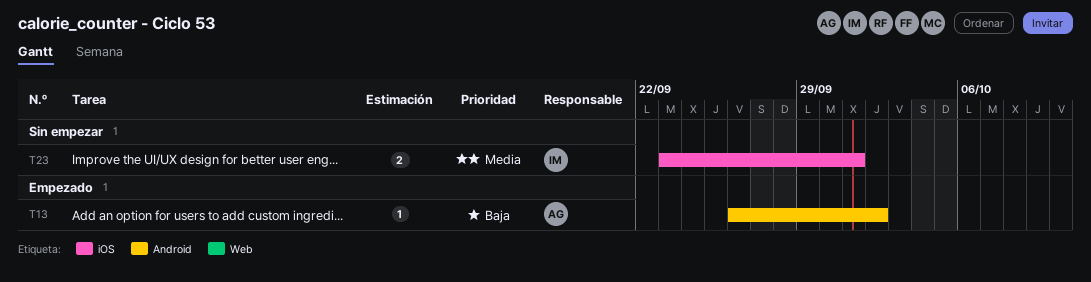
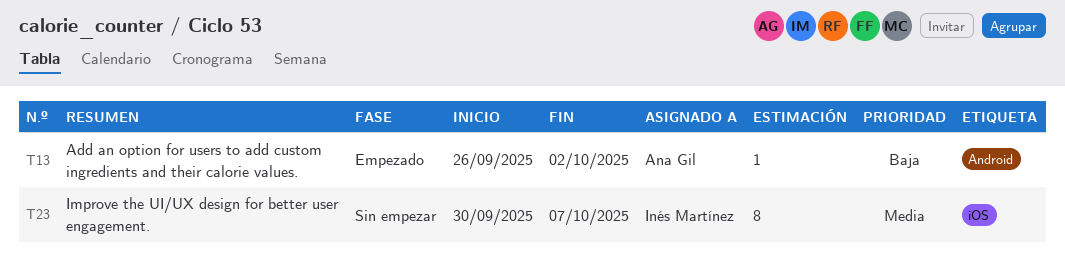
T23, estimate: 2 -> 8
T23, start: Sep 23 -> Sep 30
T23, due: Oct 1 -> Oct 7

